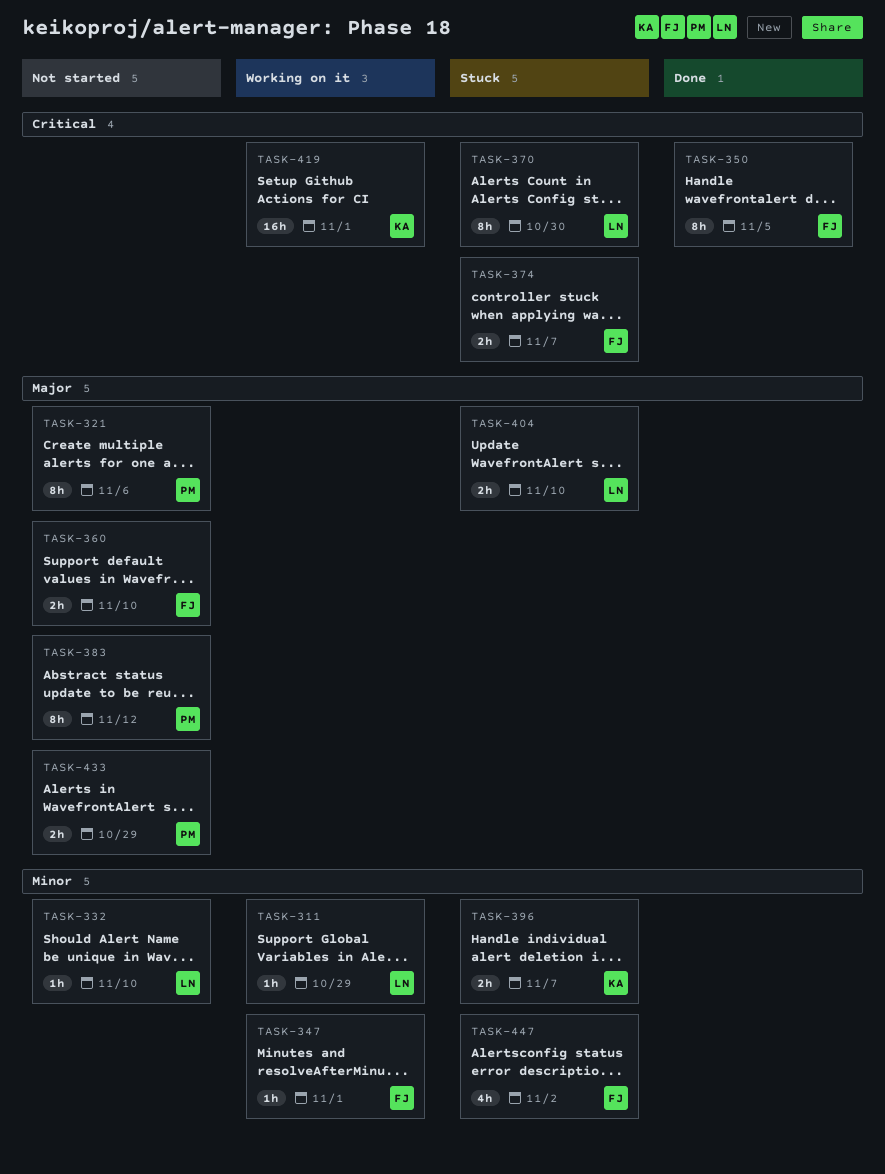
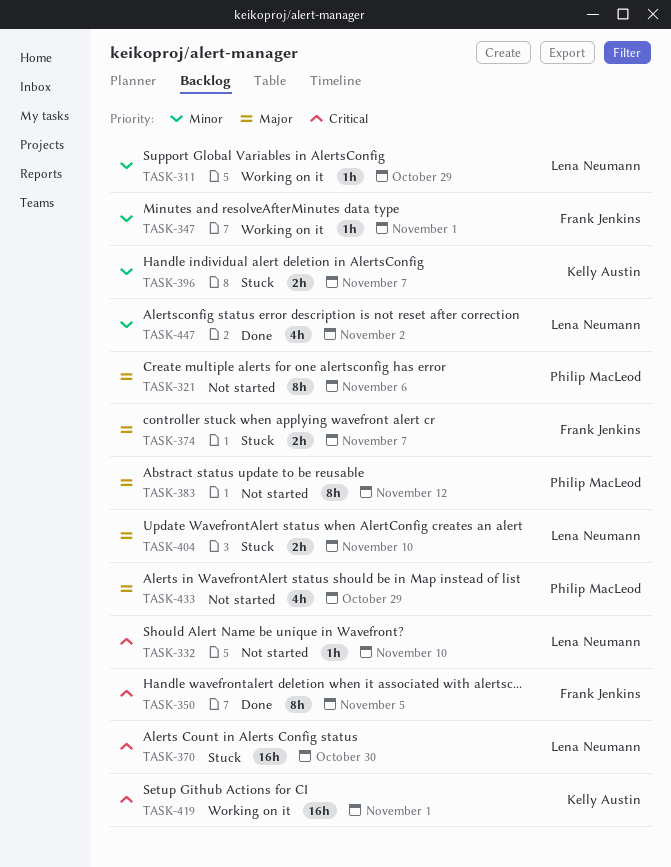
TASK-332, priority: Minor -> Critical
TASK-360: present -> none
TASK-370, estimate: 8h -> 16h
TASK-374, priority: Critical -> Major
TASK-433, estimate: 2h -> 4h
TASK-447, status: Stuck -> Done
TASK-447, owner: Frank Jenkins -> Lena Neumann

